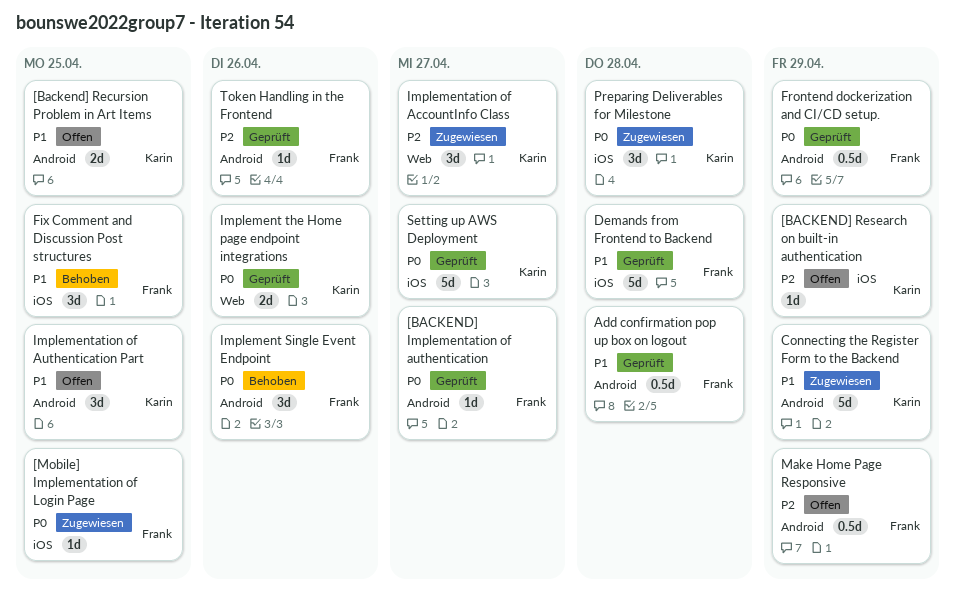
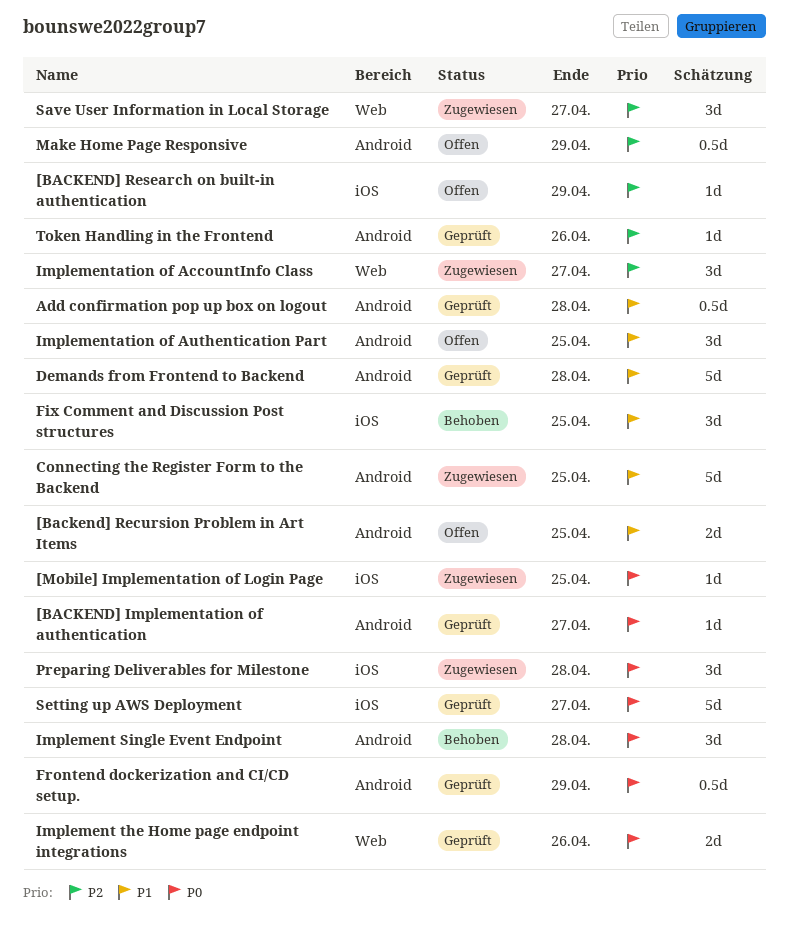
Connecting the Register Form to the Backend, due: Apr 29 -> Apr 25
Demands from Frontend to Backend, label: iOS -> Android
Implement Single Event Endpoint, due: Apr 26 -> Apr 28
Save User Information in Local Storage: none -> present

